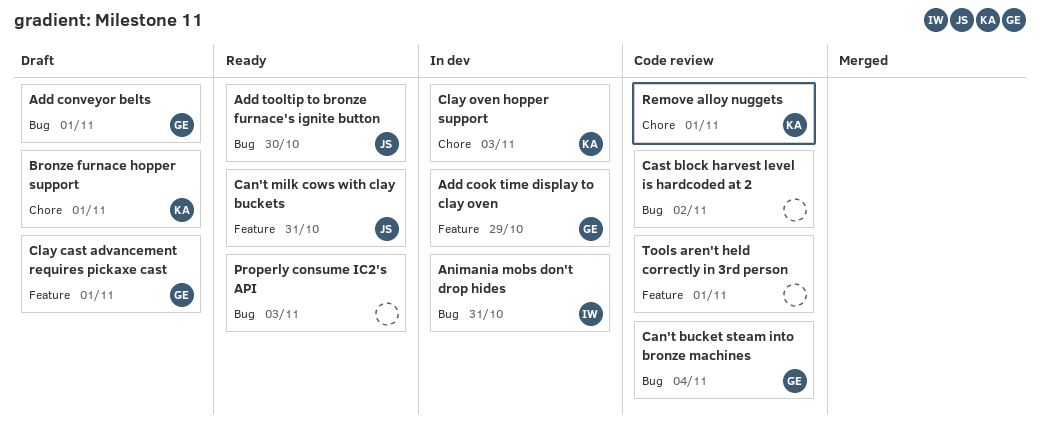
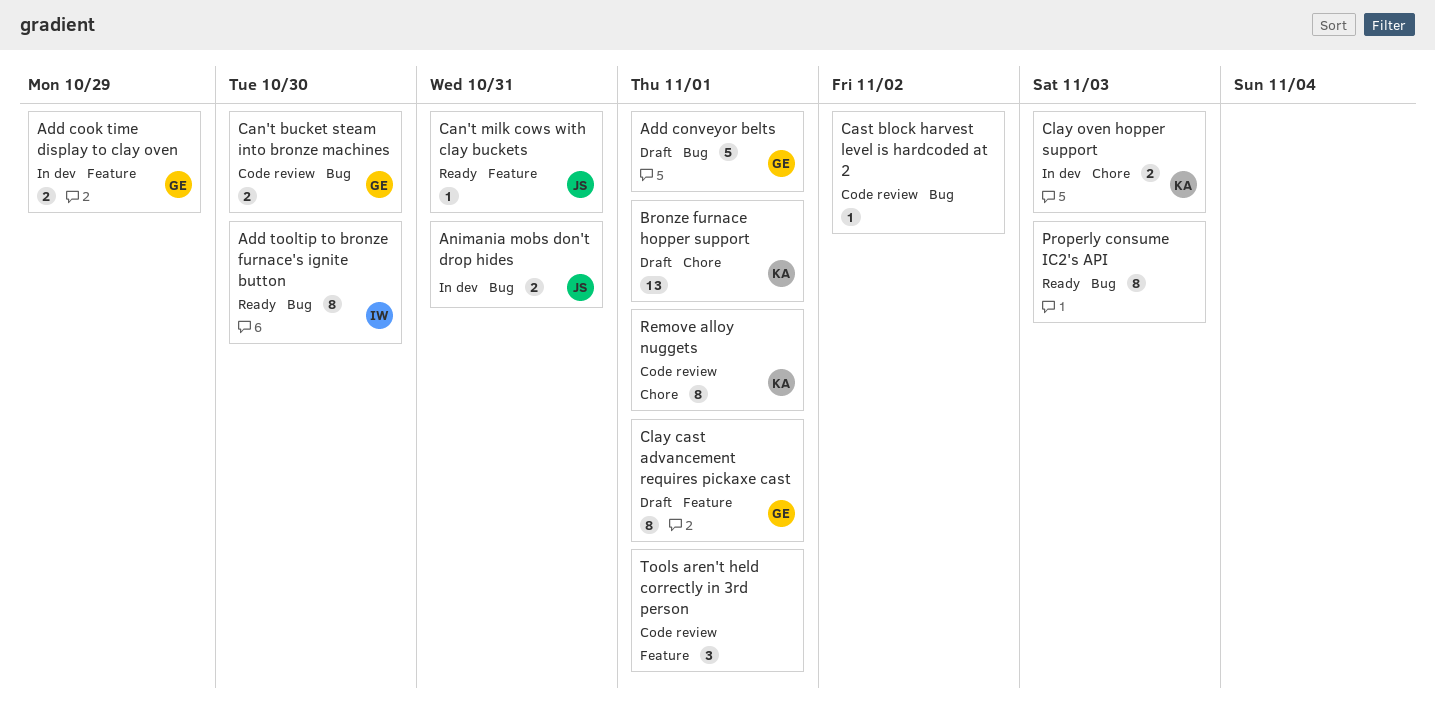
Add tooltip to bronze furnace's ignite button, owner: JS -> IW
Animania mobs don't drop hides, owner: IW -> JS
Can't bucket steam into bronze machines, due: Nov 4 -> Oct 30

